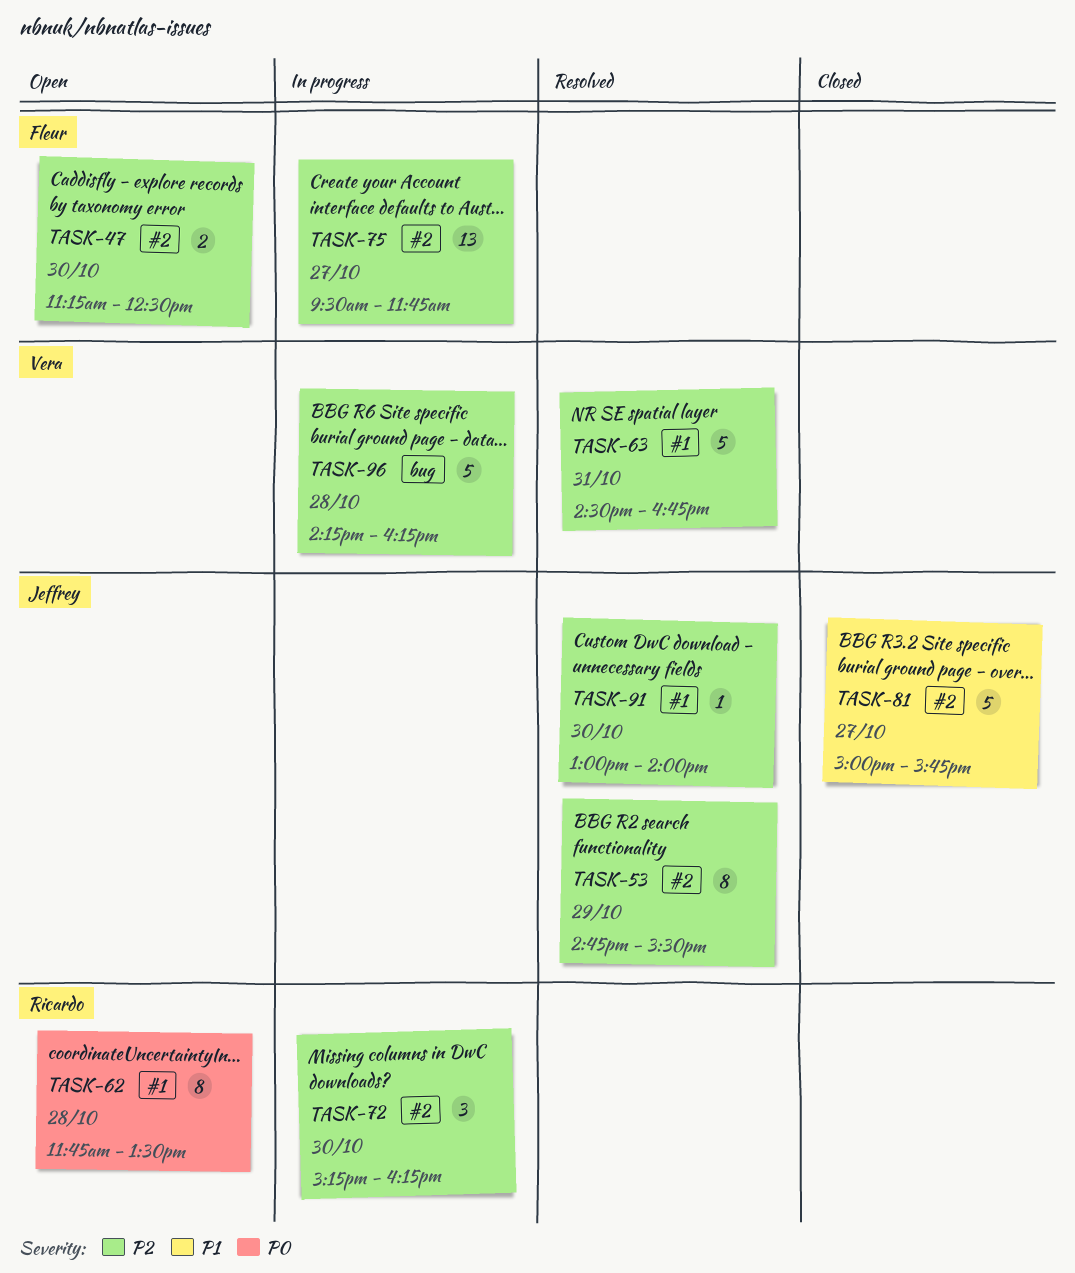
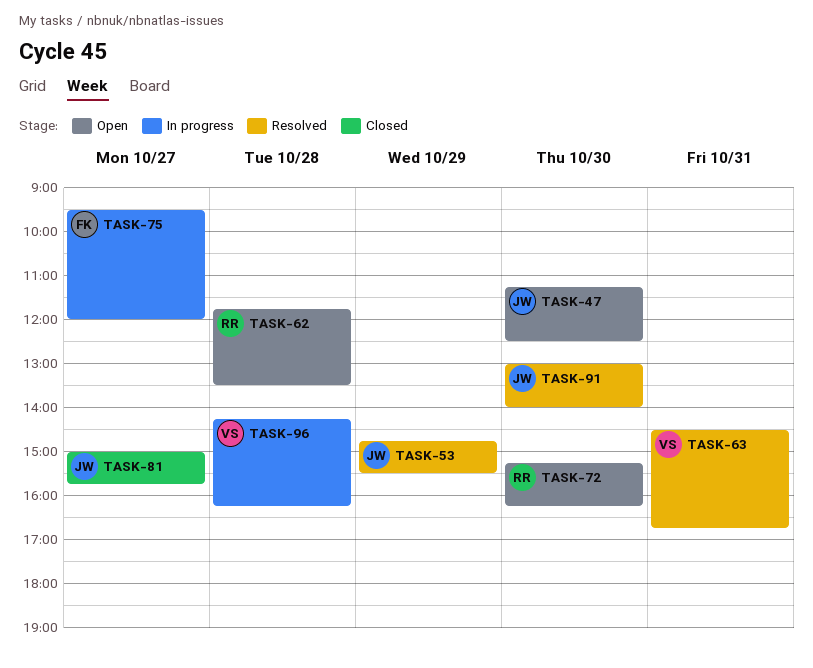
TASK-47, owner: Fleur -> Jeffrey
TASK-72, status: In progress -> Open
TASK-75, ends: 11:45 -> 12:00

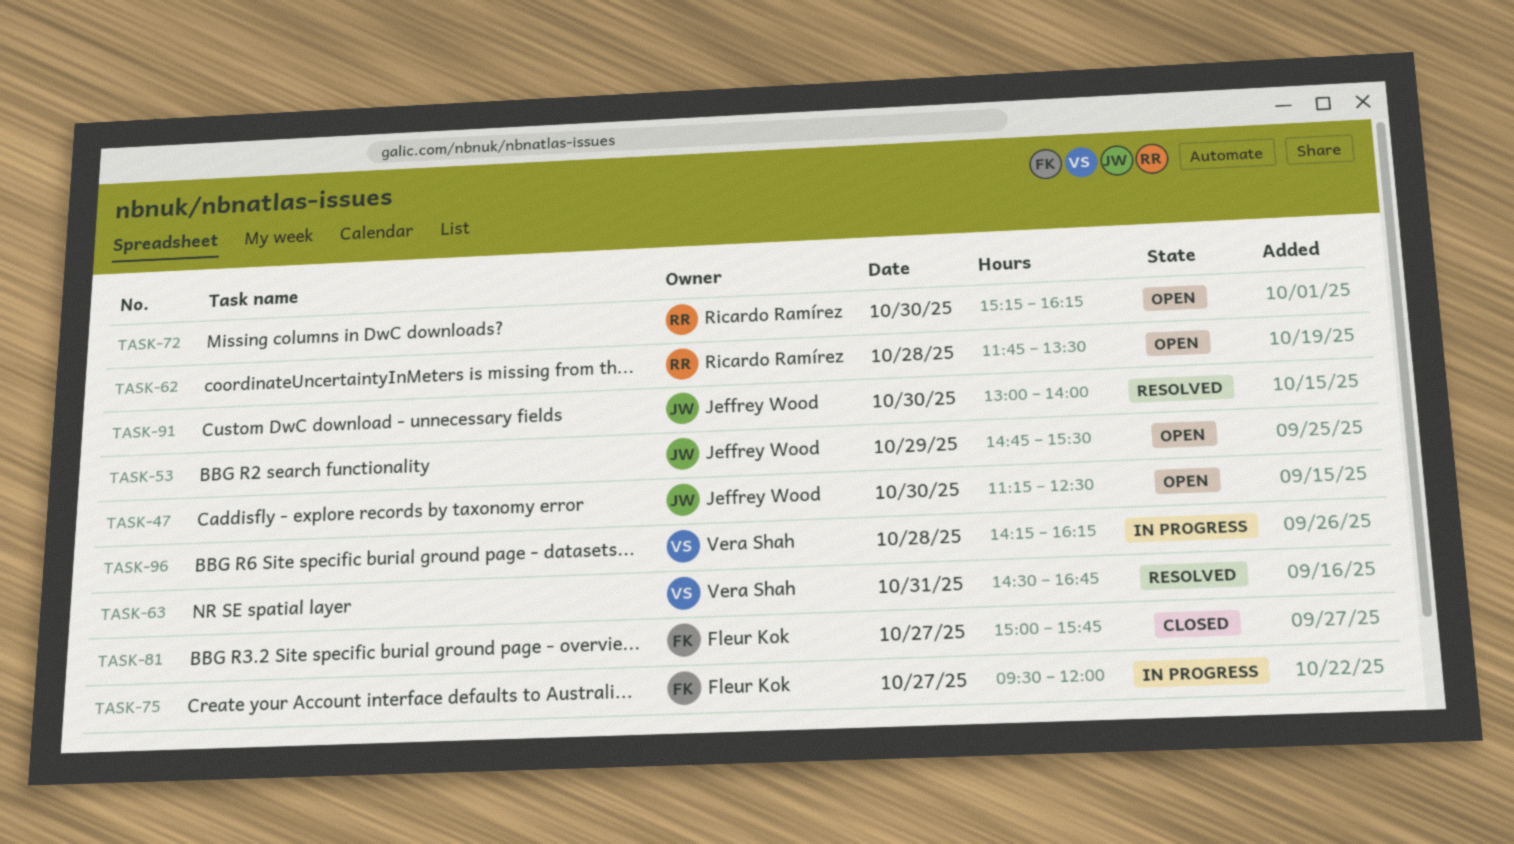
TASK-53, status: Resolved -> Open
TASK-81, owner: Jeffrey Wood -> Fleur Kok

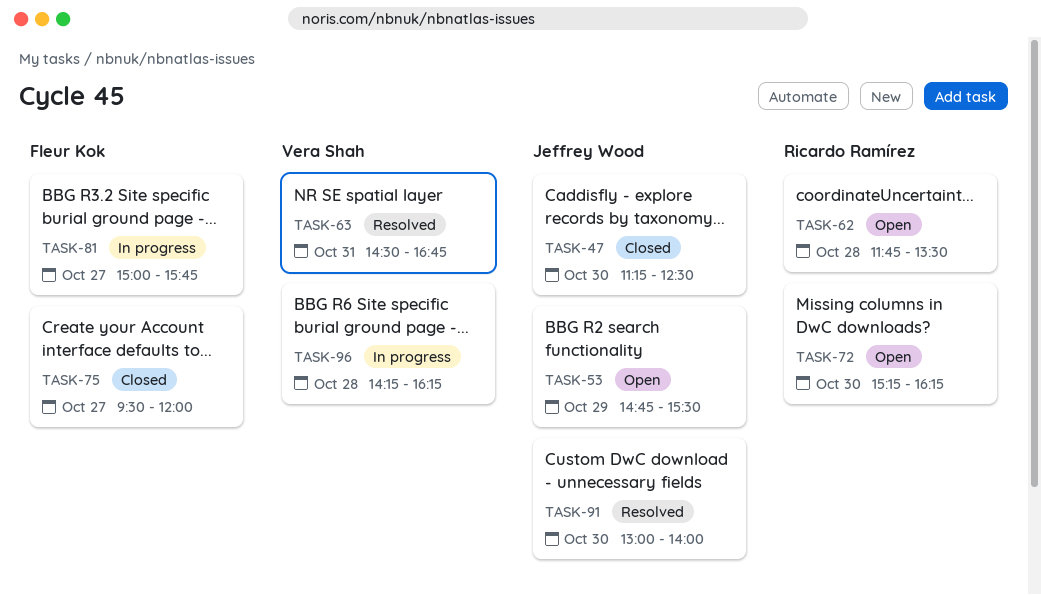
TASK-47, status: Open -> Closed
TASK-75, status: In progress -> Closed
TASK-81, status: Closed -> In progress

